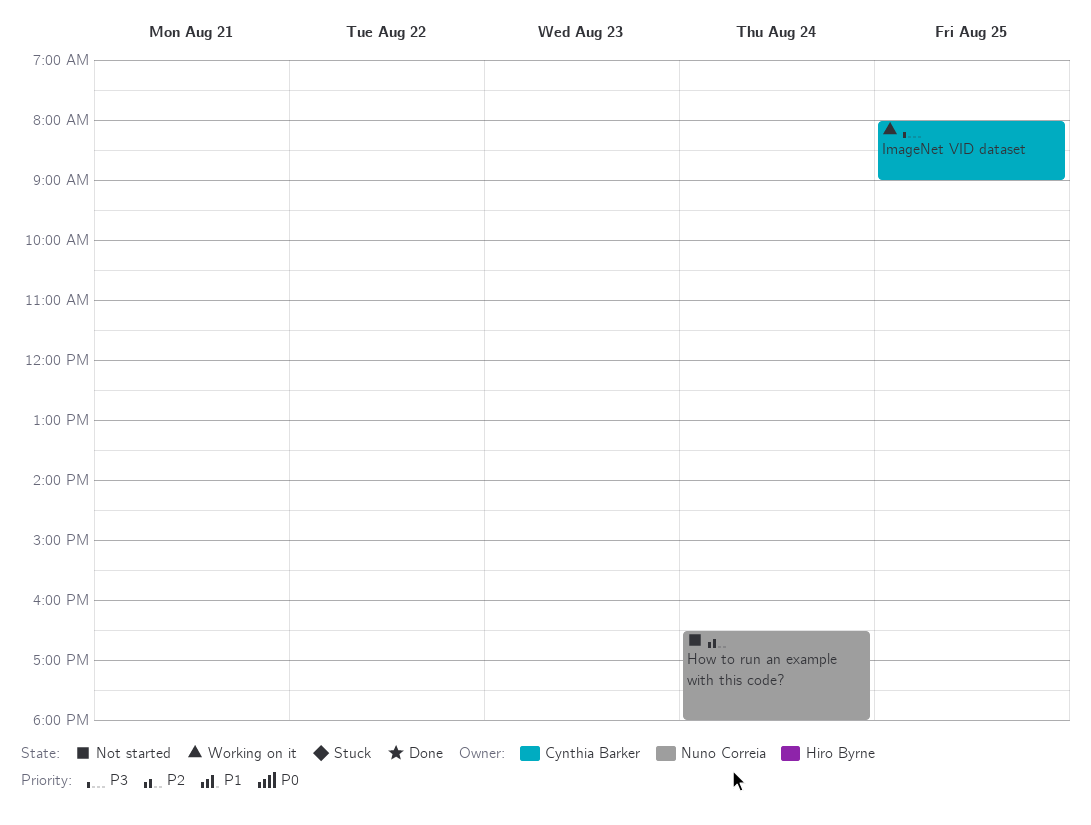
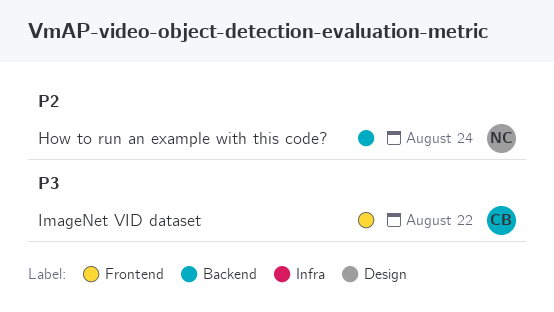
ImageNet VID dataset, day: Aug 25 -> Aug 22

